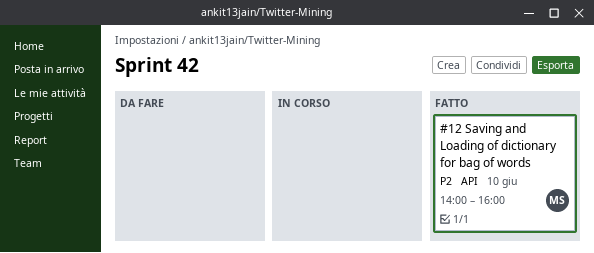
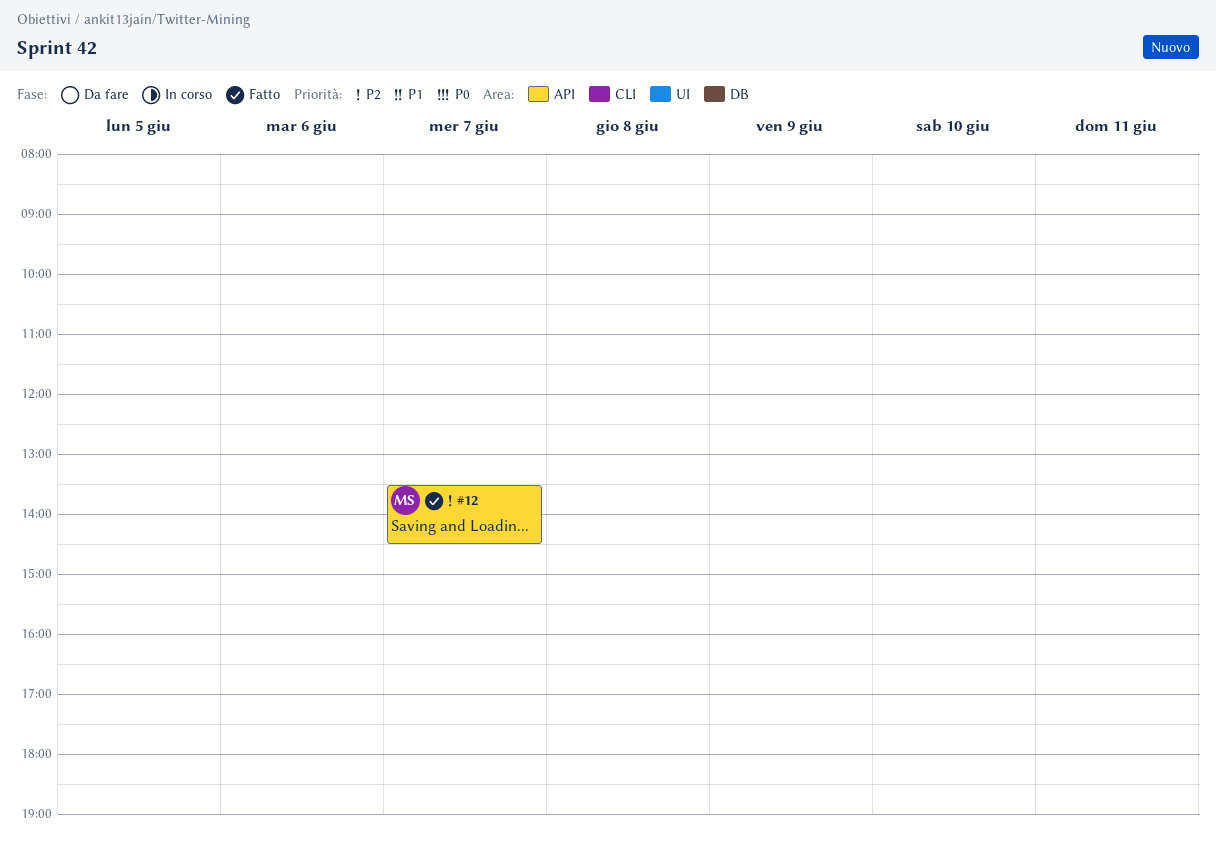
#12, day: Jun 10 -> Jun 7
#12, begins: 14:00 -> 13:30
#12, ends: 16:00 -> 14:30

